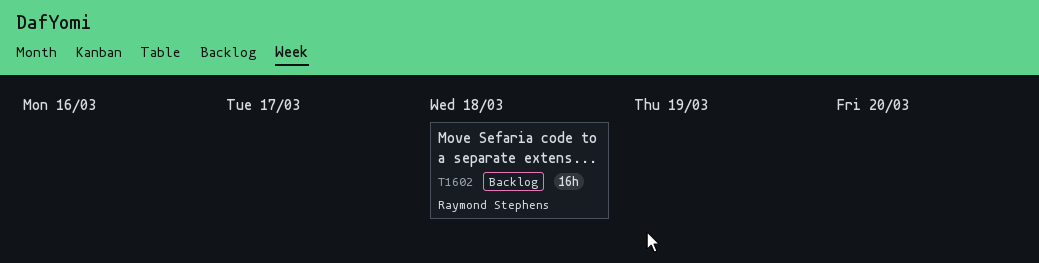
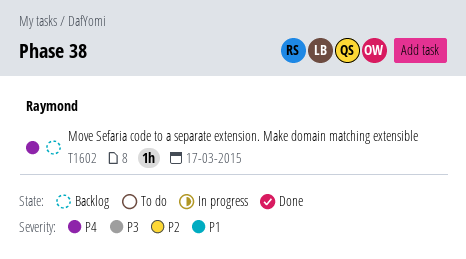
T1602, estimate: 16h -> 1h
T1602, due: Mar 18 -> Mar 17

